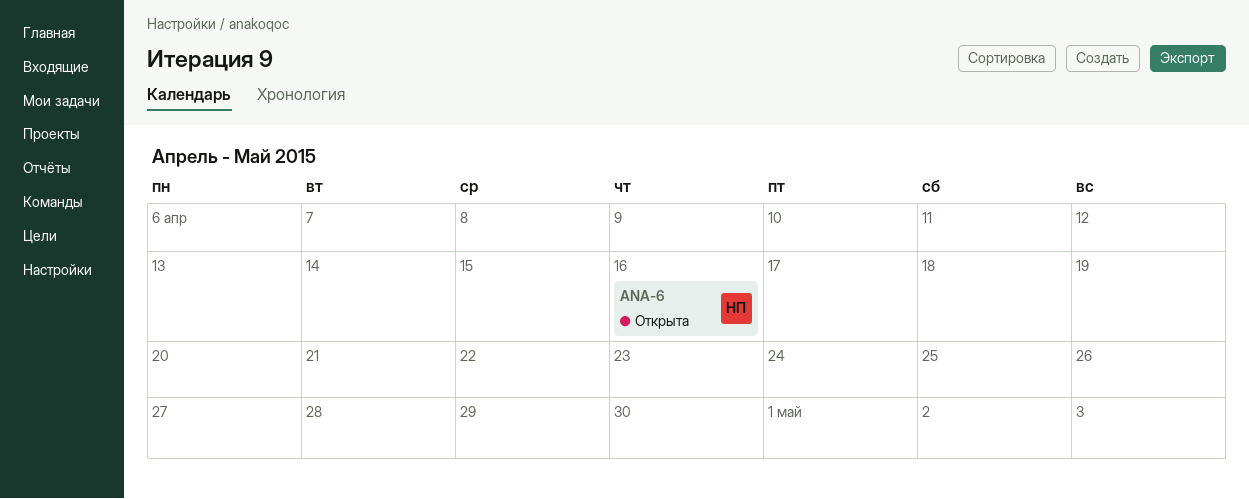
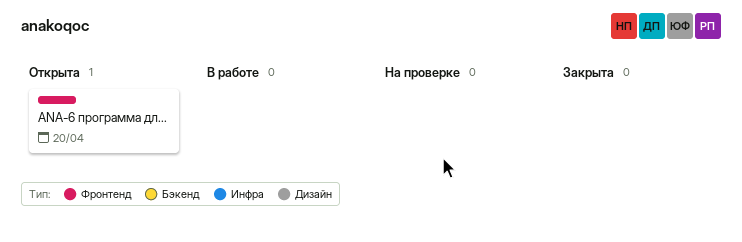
ANA-6, due: Apr 16 -> Apr 20

